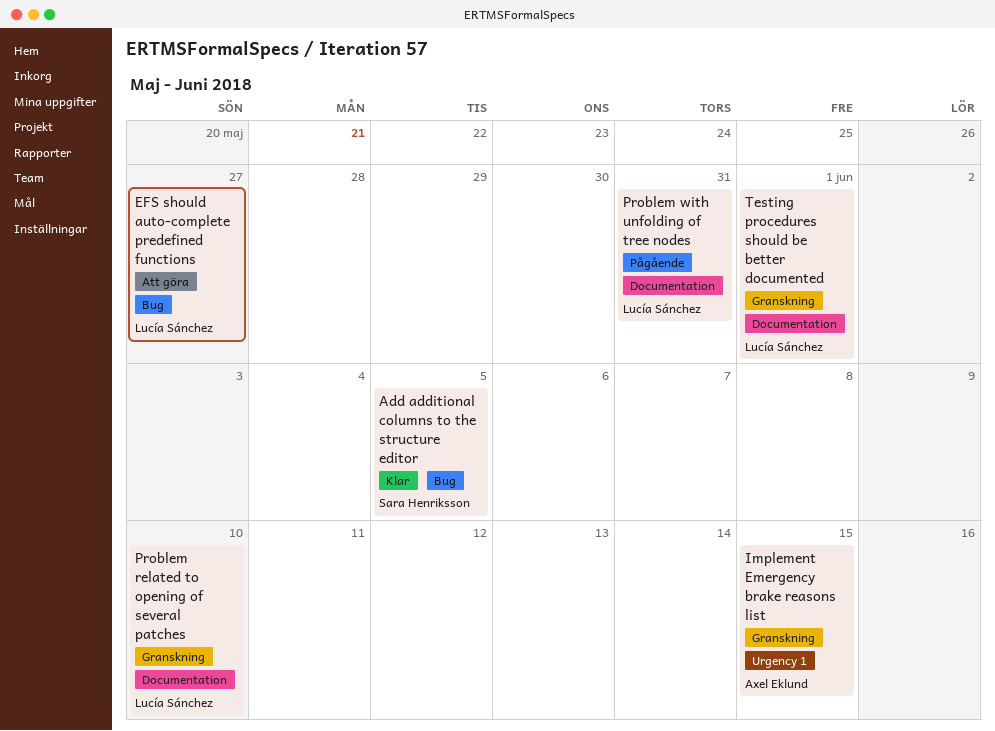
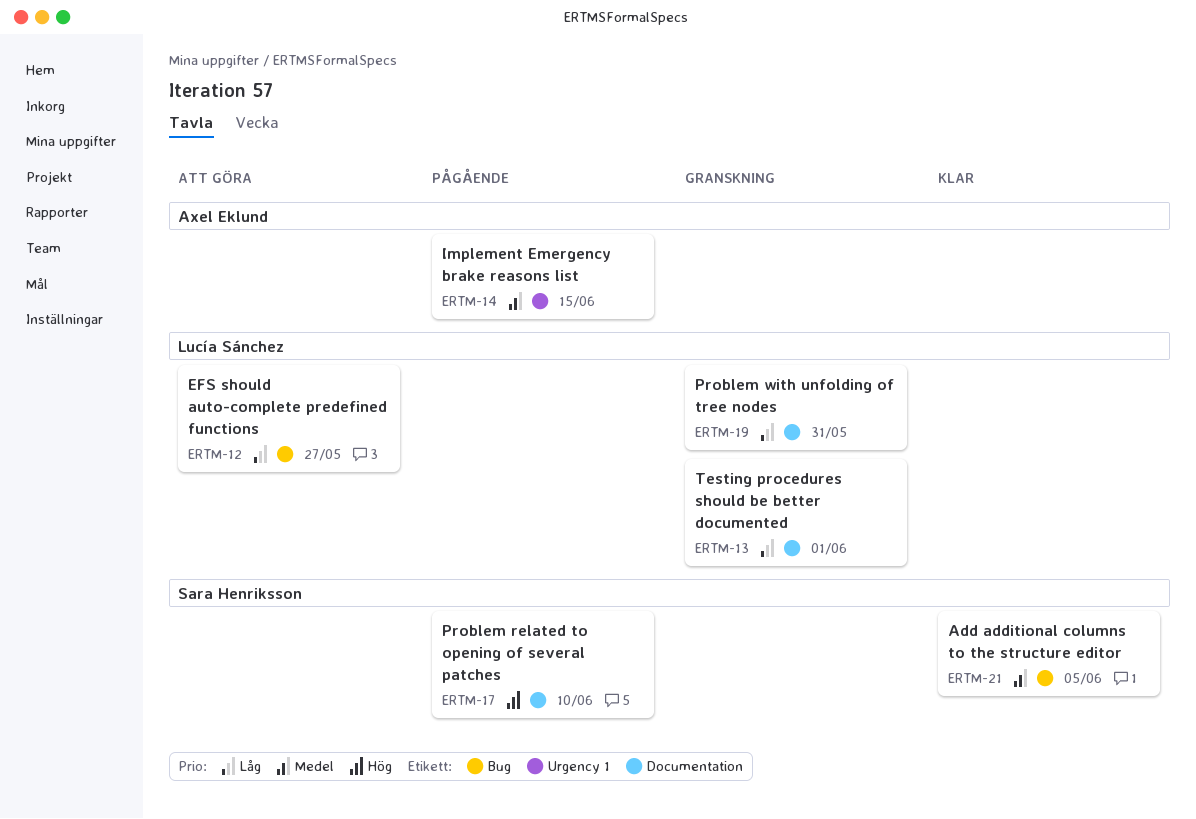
Implement Emergency brake reasons list, status: Granskning -> Pågående
Problem related to opening of several patches, status: Granskning -> Pågående
Problem related to opening of several patches, owner: Lucía Sánchez -> Sara Henriksson
Problem with unfolding of tree nodes, status: Pågående -> Granskning

